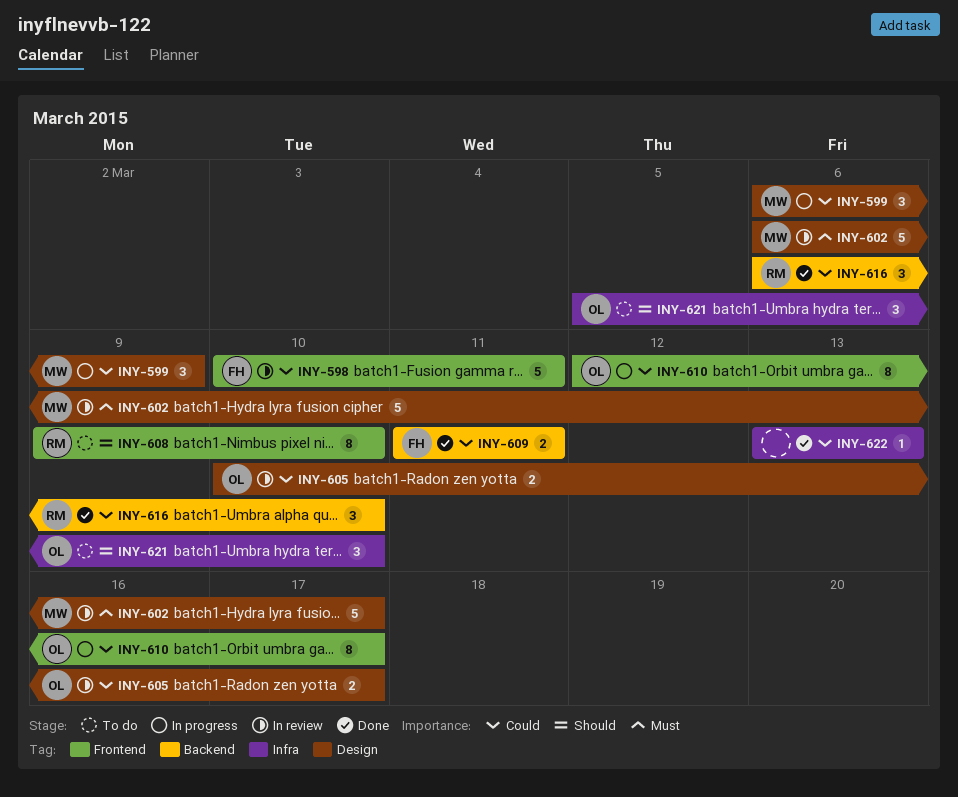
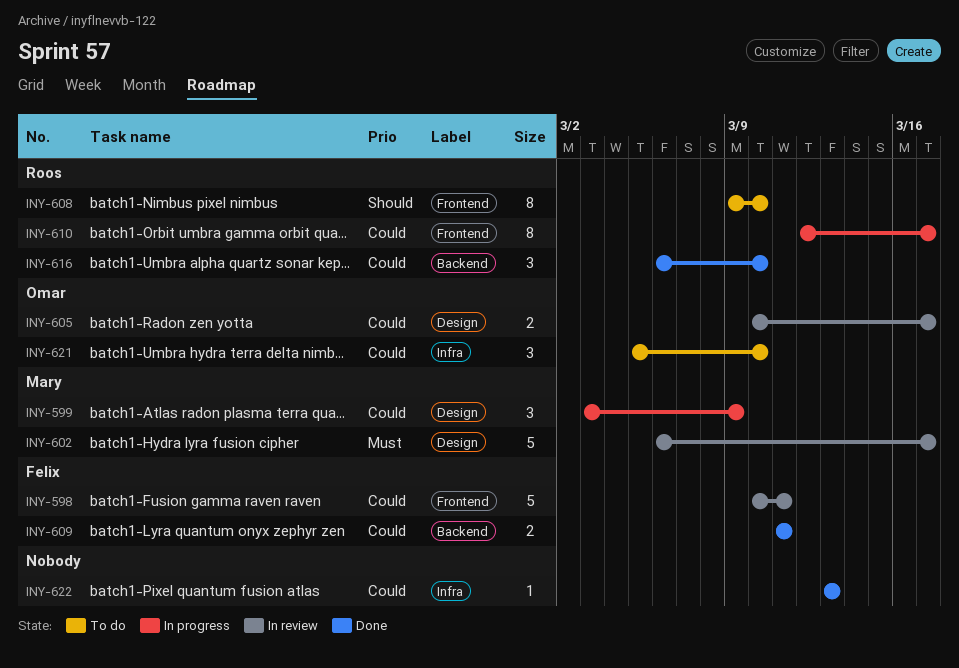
INY-599, start: Mar 6 -> Mar 3
INY-610, owner: Omar -> Roos
INY-621, priority: Should -> Could

